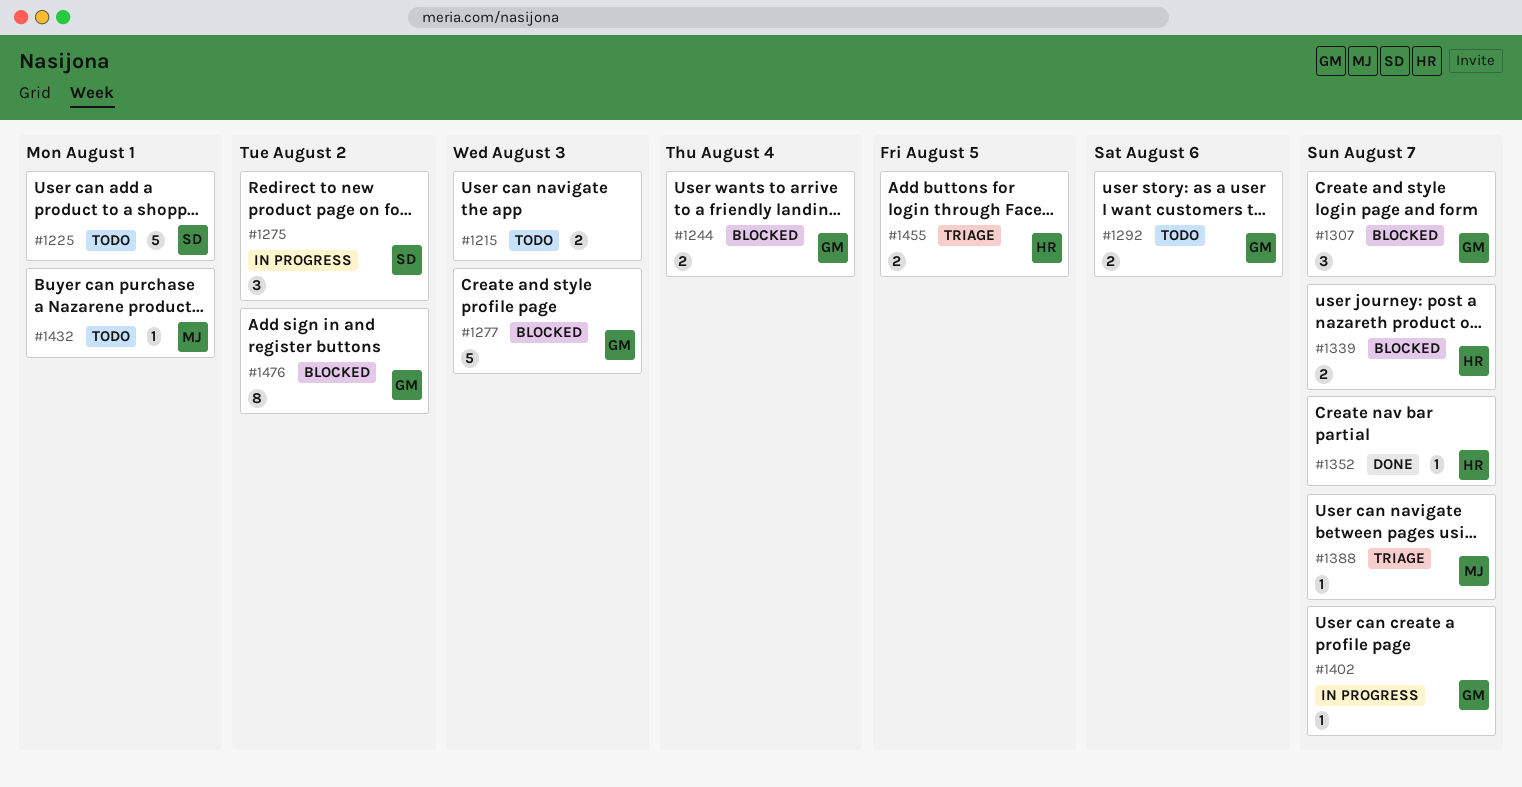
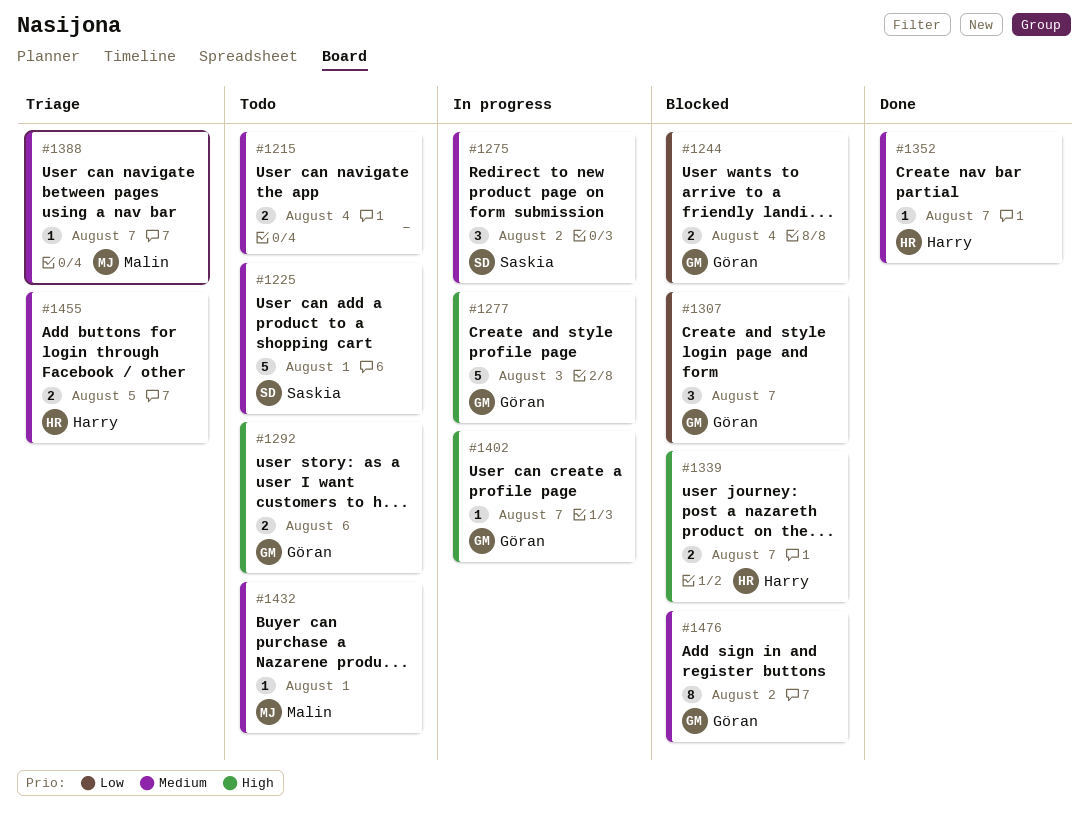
#1215, due: Aug 3 -> Aug 4
#1277, status: Blocked -> In progress

